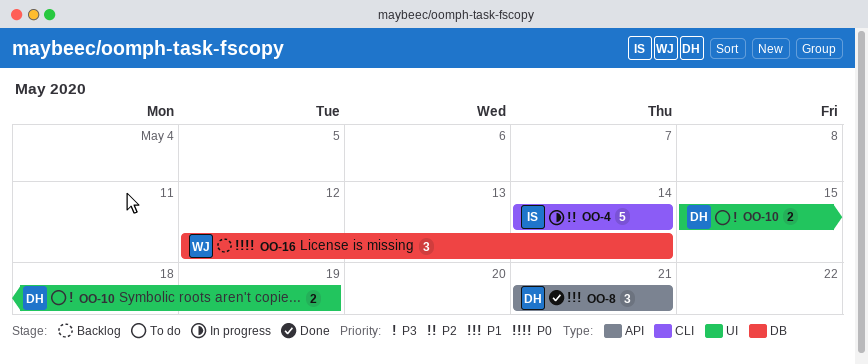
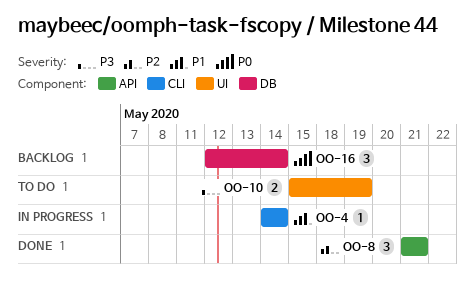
OO-4, priority: P2 -> P1
OO-4, estimate: 5 -> 1
OO-8, priority: P1 -> P2

